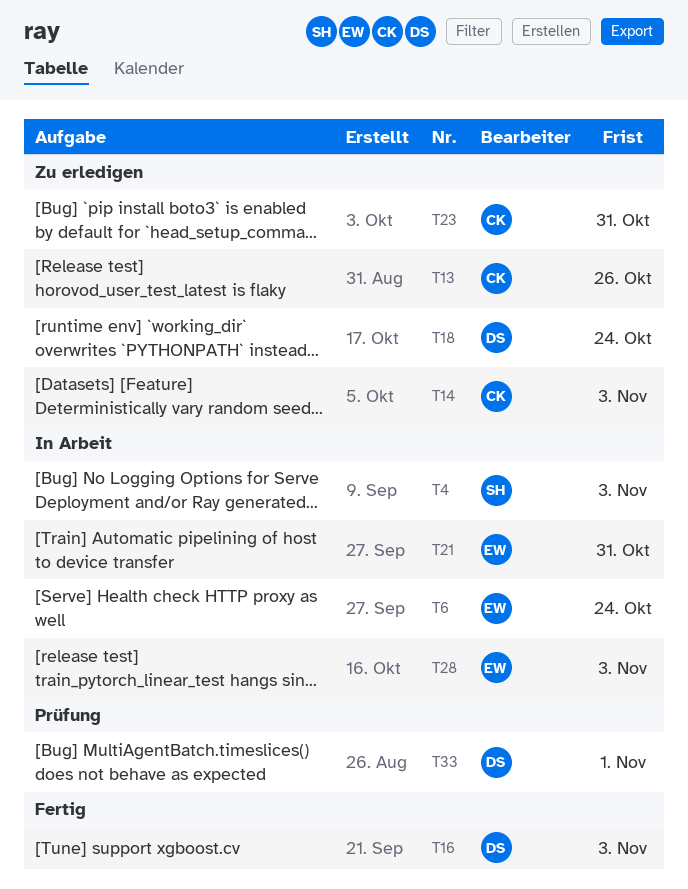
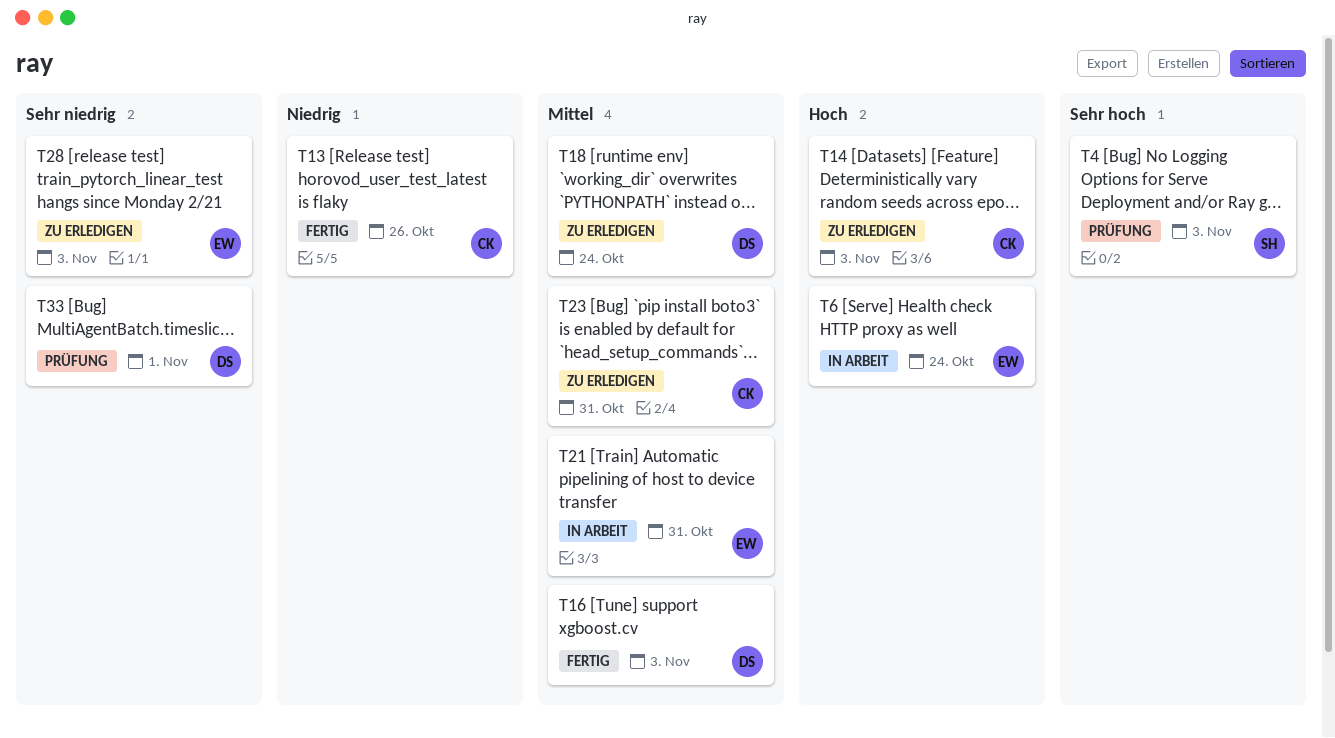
T4, status: In Arbeit -> Prüfung
T13, status: Zu erledigen -> Fertig
T28, status: In Arbeit -> Zu erledigen

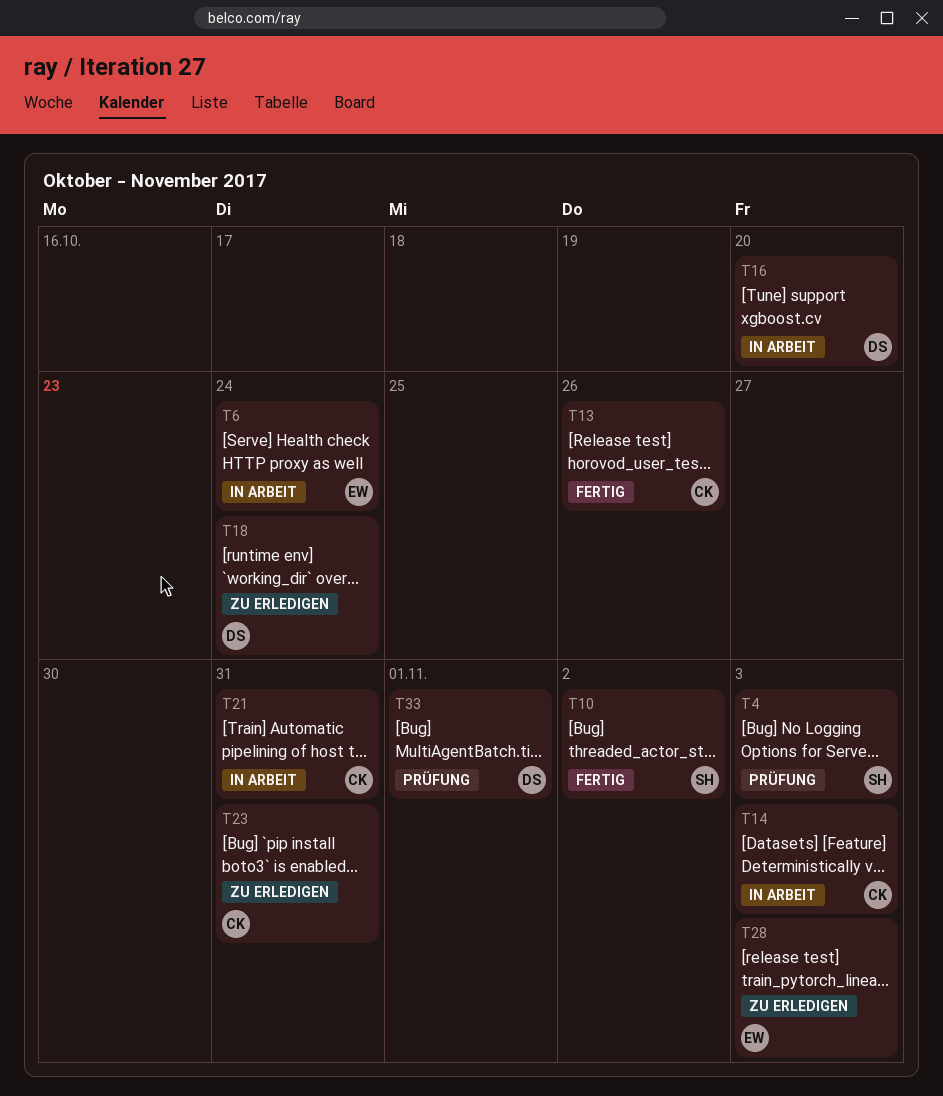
T10: none -> present
T14, status: Zu erledigen -> In Arbeit
T16, status: Fertig -> In Arbeit
T16, due: Nov 3 -> Oct 20
T21, owner: EW -> CK

